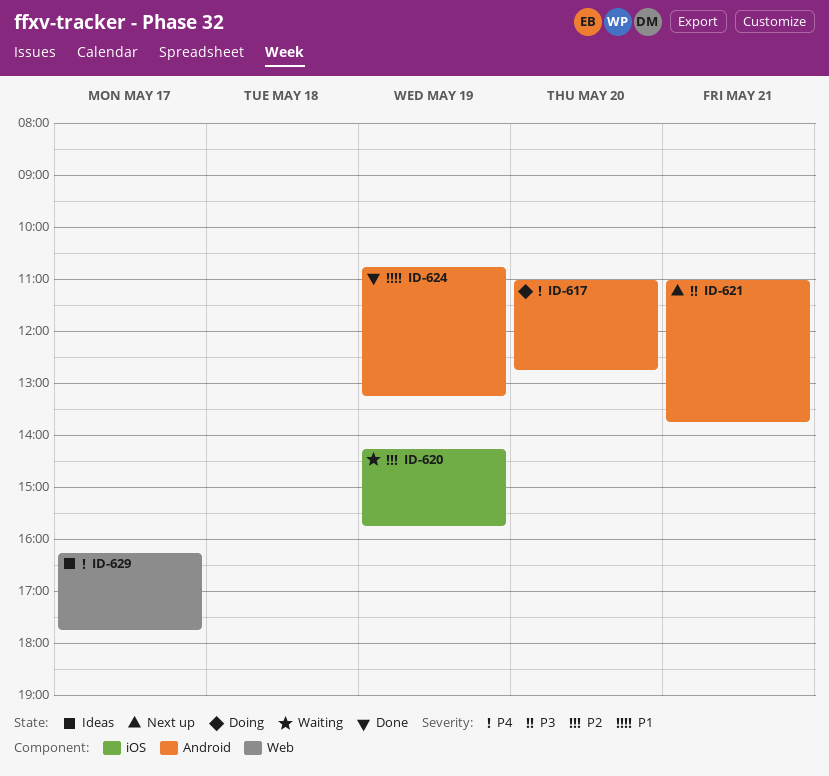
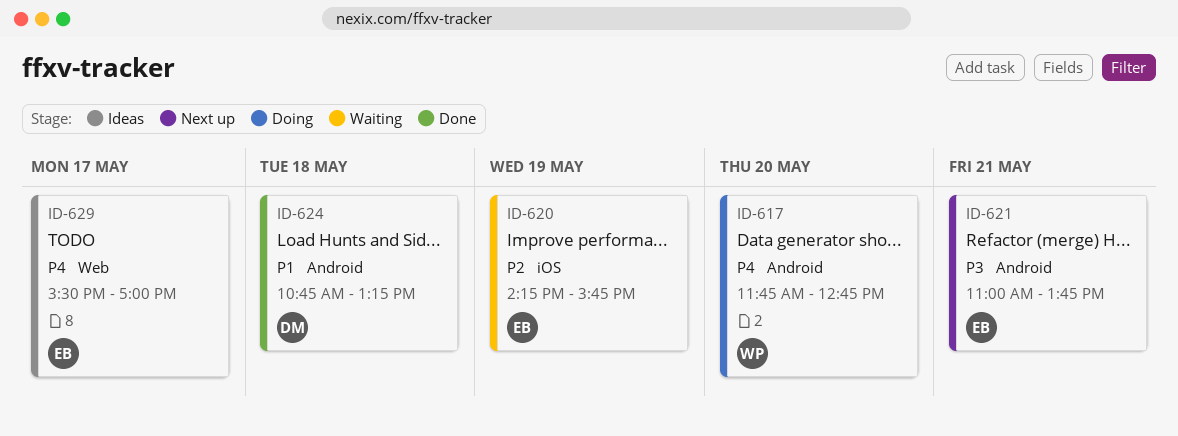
ID-617, begins: 11:00 -> 11:45
ID-624, day: May 19 -> May 18
ID-629, begins: 16:15 -> 15:30
ID-629, ends: 17:45 -> 17:00

